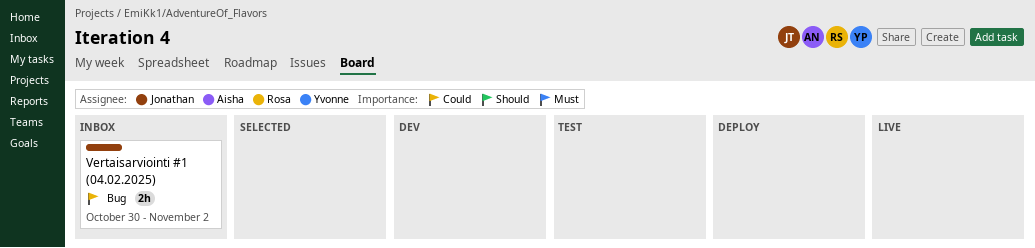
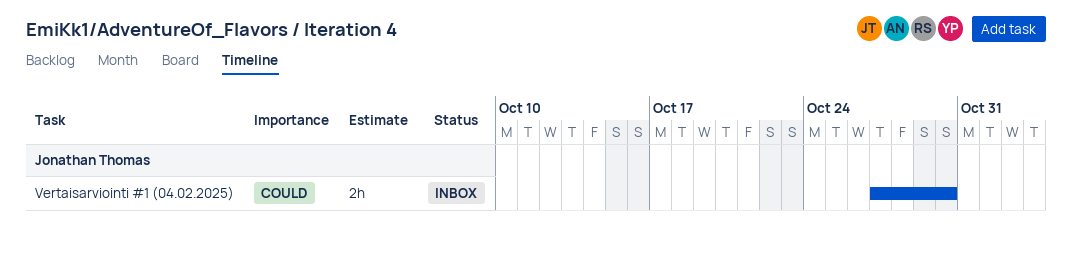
Vertaisarviointi #1 (04.02.2025), start: Oct 30 -> Oct 27
Vertaisarviointi #1 (04.02.2025), due: Nov 2 -> Oct 30

